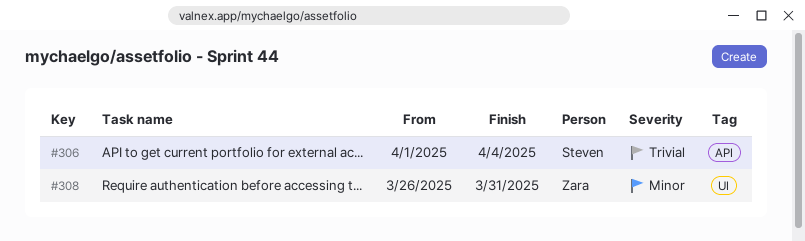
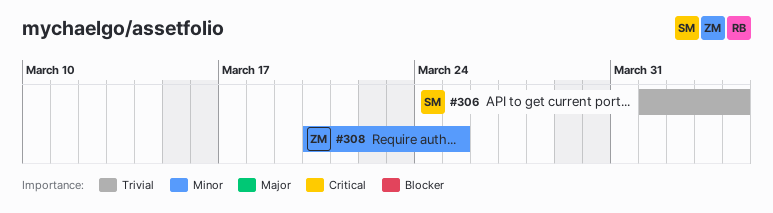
#308, start: Mar 26 -> Mar 20
#308, due: Mar 31 -> Mar 25

